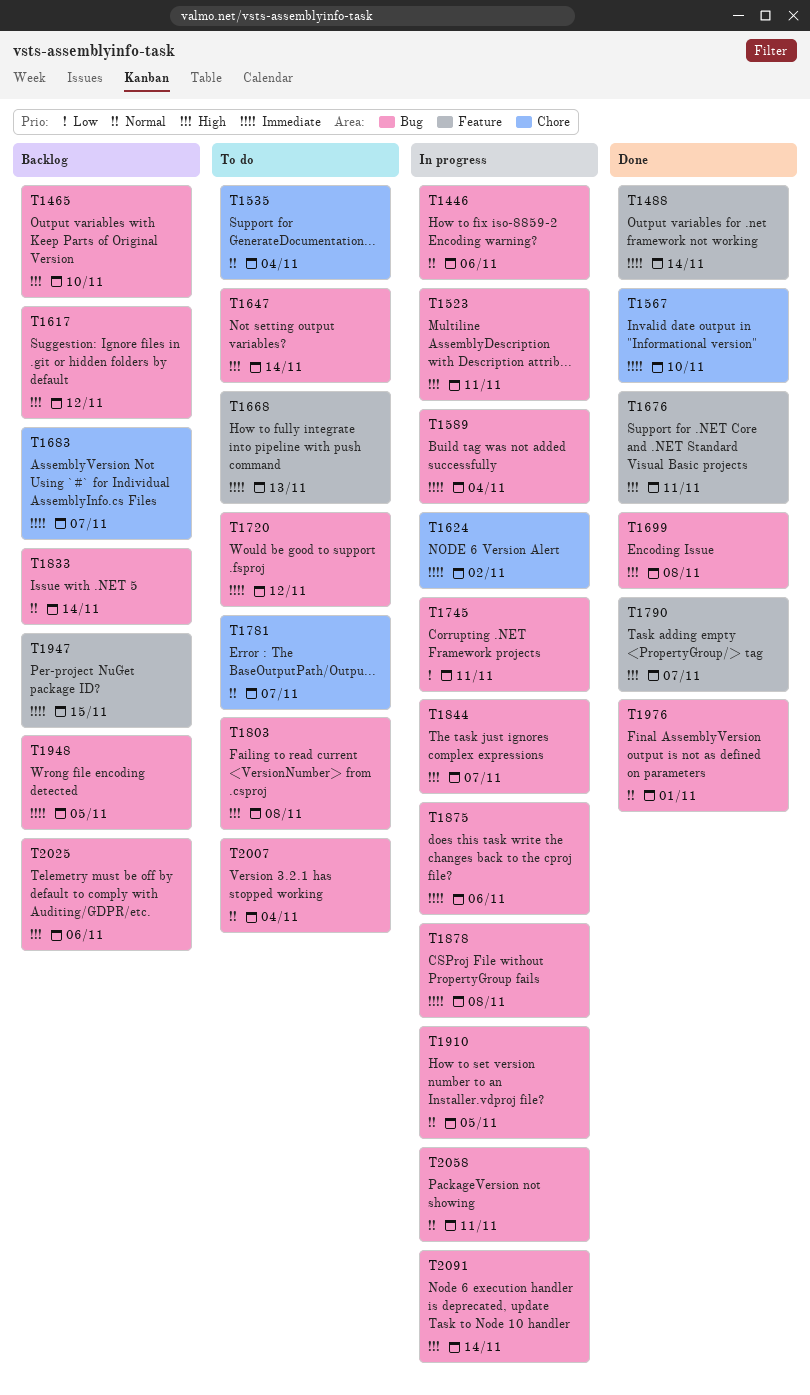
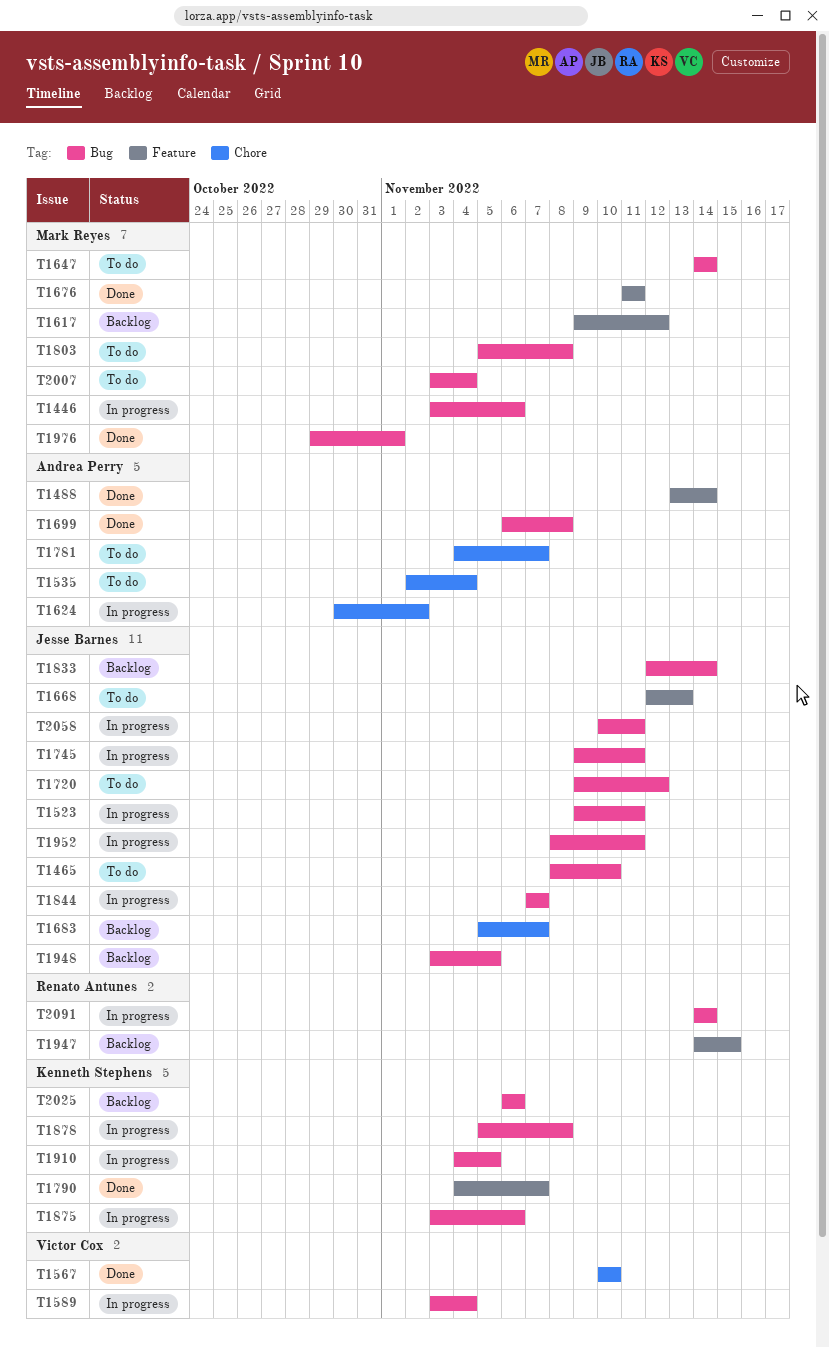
T1465, status: Backlog -> To do
T1617, label: Bug -> Feature
T1952: none -> present

